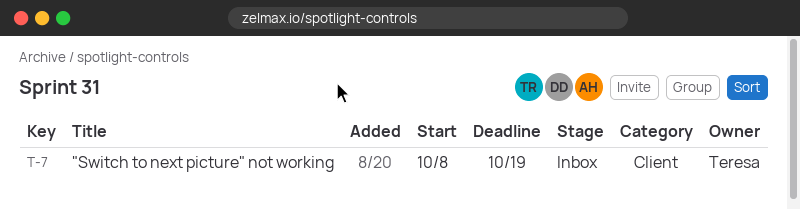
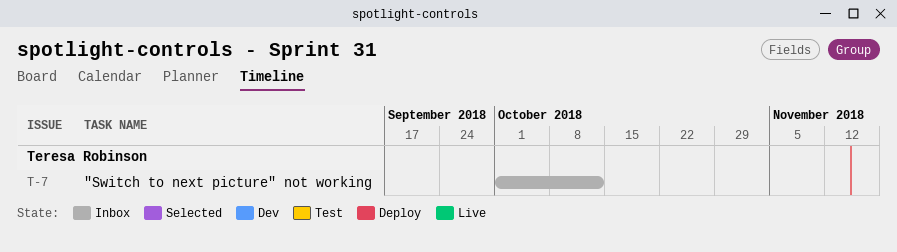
T-7, start: Oct 8 -> Oct 1
T-7, due: Oct 19 -> Oct 12

